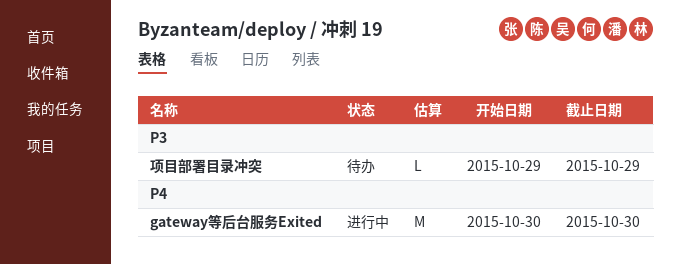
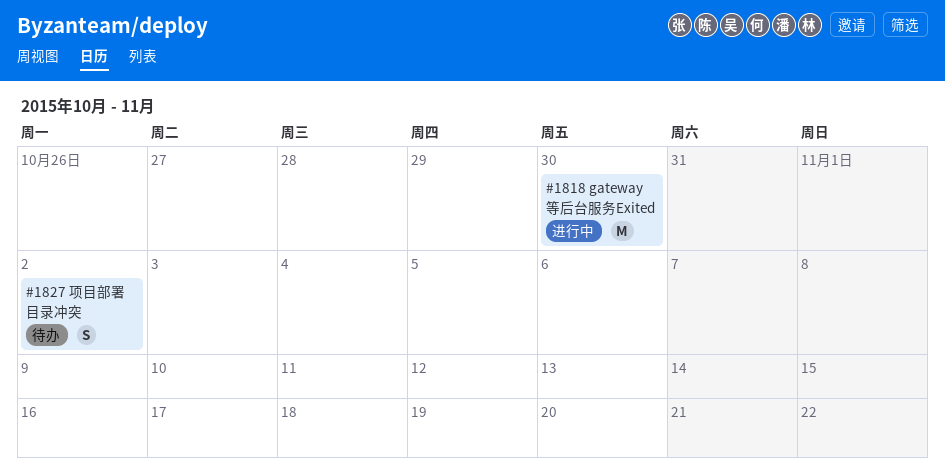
项目部署目录冲突, estimate: L -> S
项目部署目录冲突, due: Oct 29 -> Nov 2

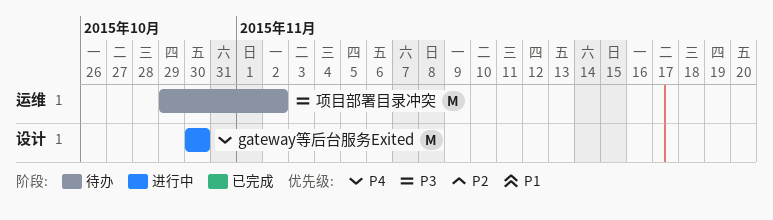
项目部署目录冲突, estimate: S -> M

